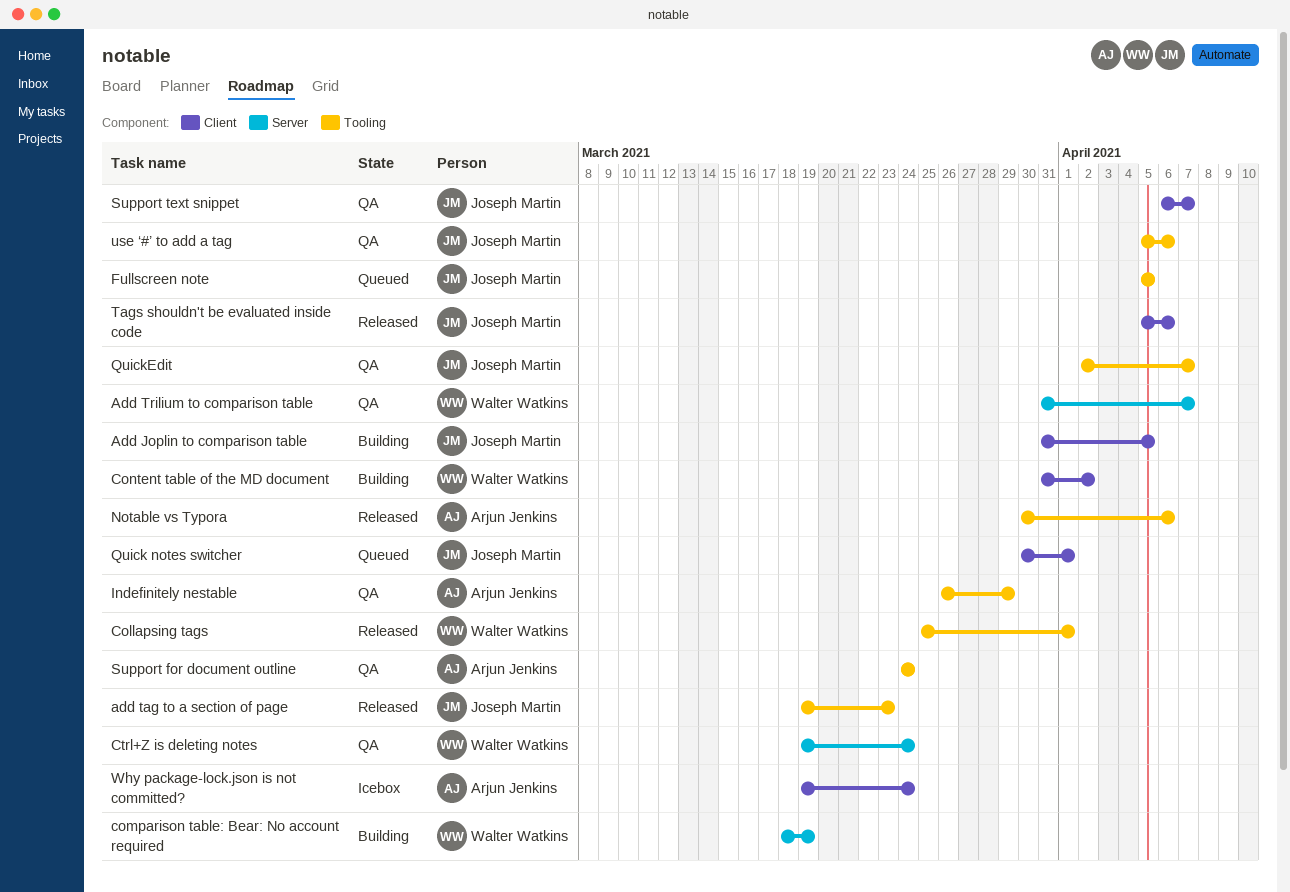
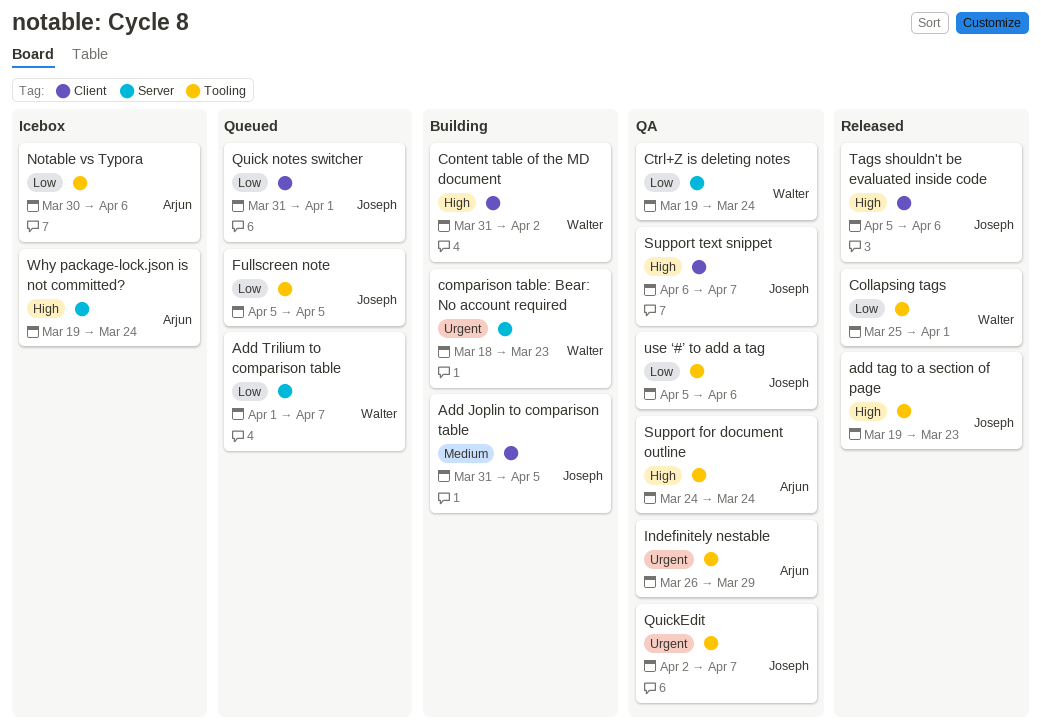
Add Trilium to comparison table, status: QA -> Queued
Add Trilium to comparison table, start: Mar 31 -> Apr 1
comparison table: Bear: No account required, due: Mar 19 -> Mar 23
Notable vs Typora, status: Released -> Icebox
Quick notes switcher, start: Mar 30 -> Mar 31
Why package-lock.json is not committed?, label: Client -> Server

